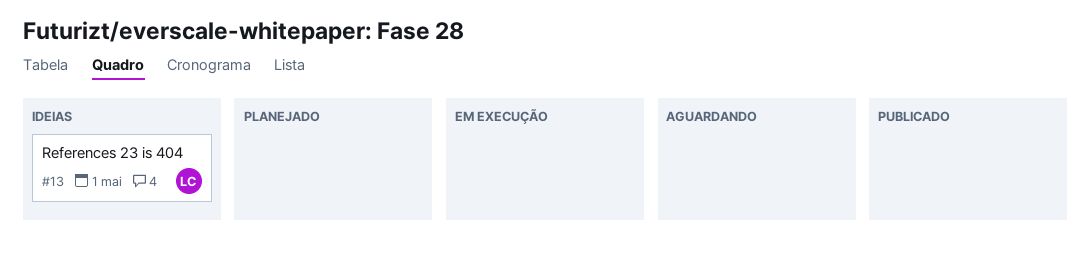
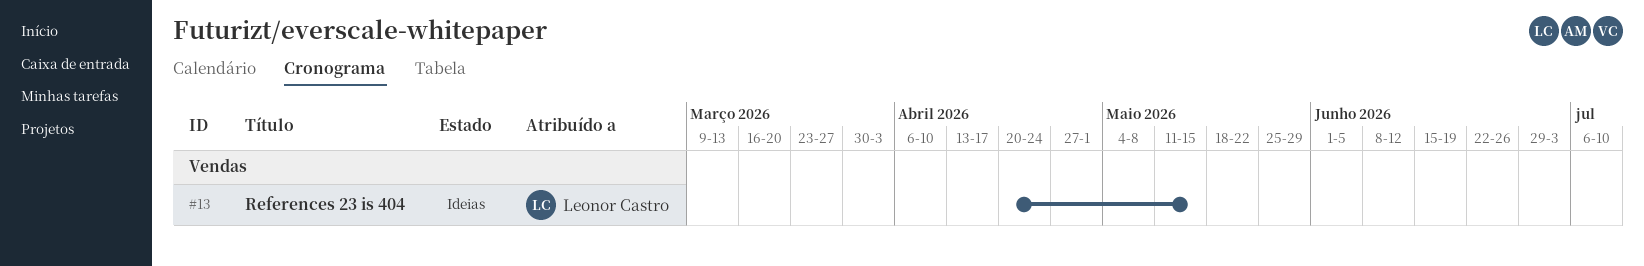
#13, due: May 1 -> May 15

